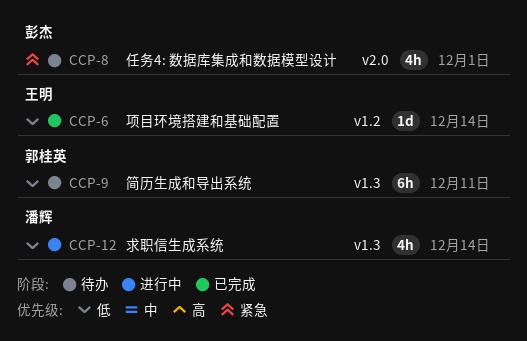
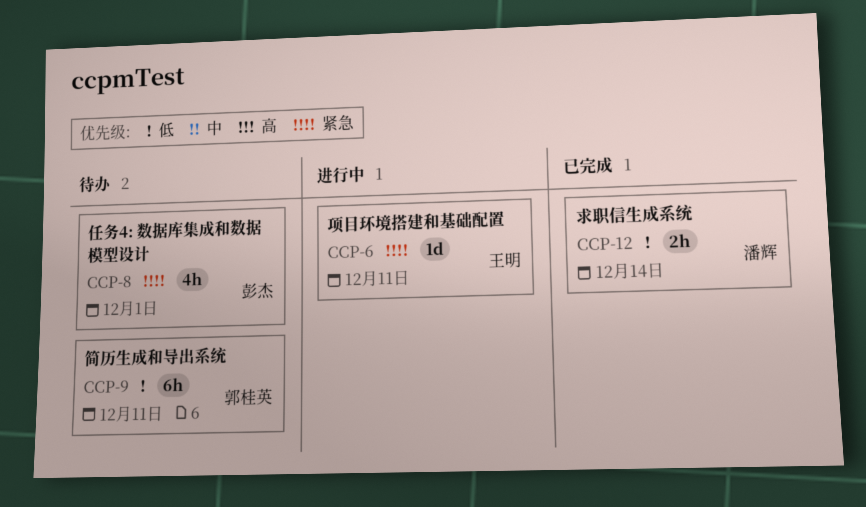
CCP-6, status: 已完成 -> 进行中
CCP-6, priority: 低 -> 紧急
CCP-6, due: Dec 14 -> Dec 11
CCP-12, status: 进行中 -> 已完成
CCP-12, estimate: 4h -> 2h

